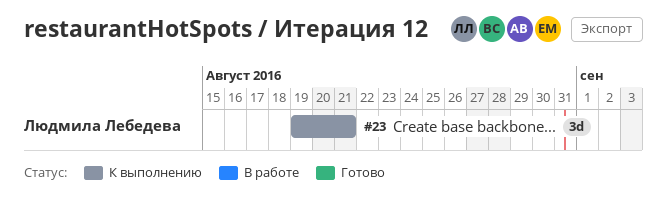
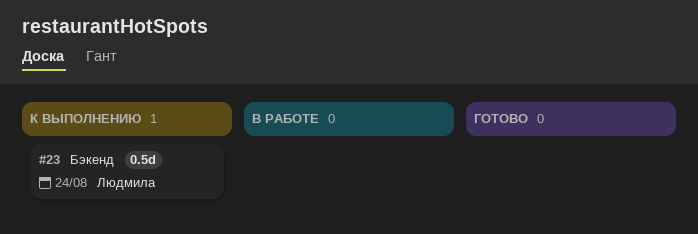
#23, estimate: 3d -> 0.5d
#23, due: Aug 21 -> Aug 24

